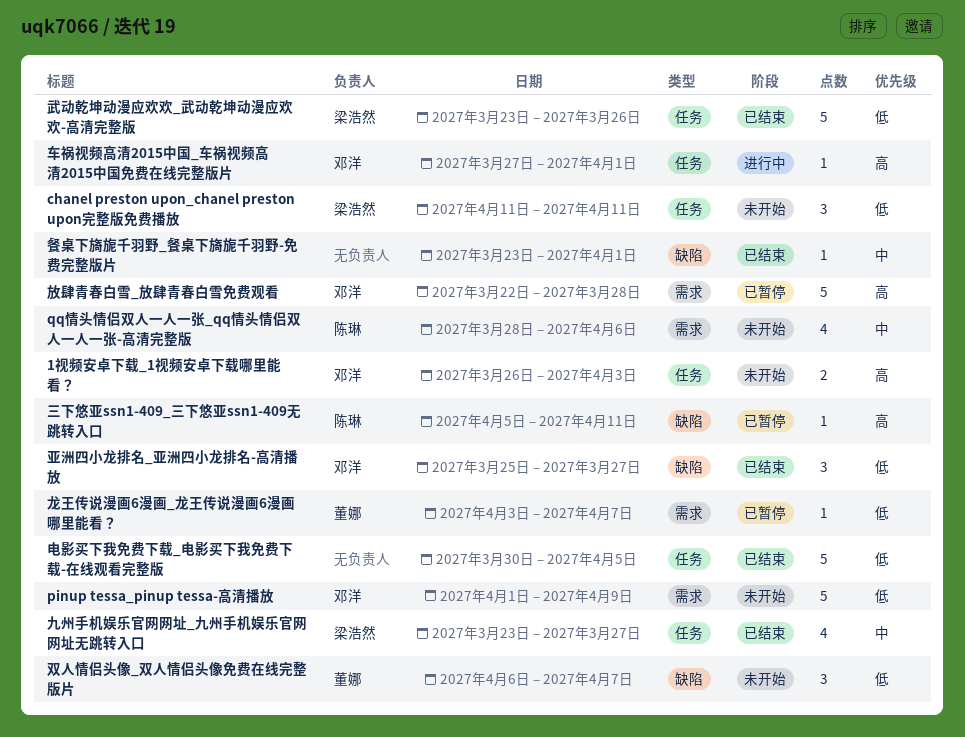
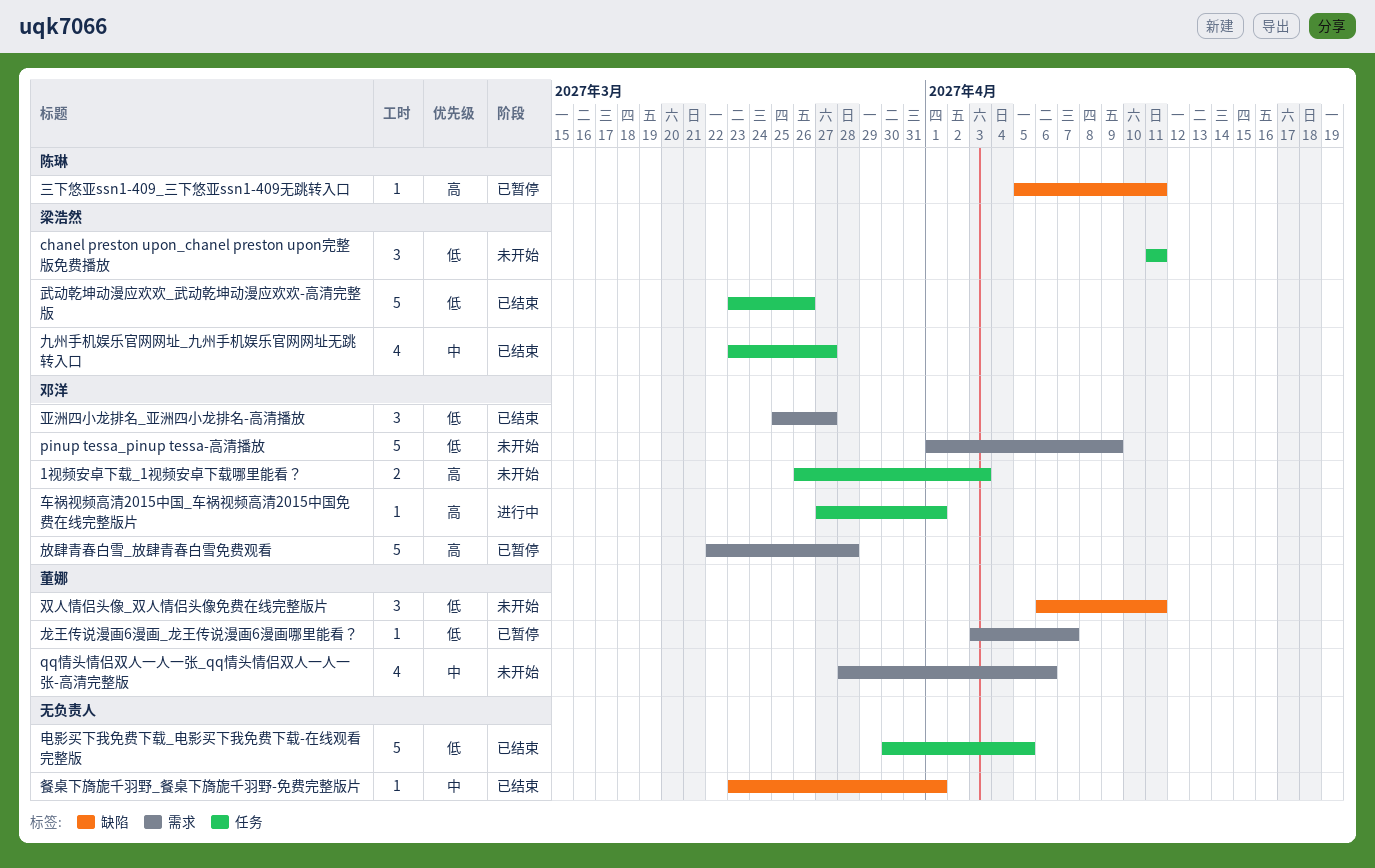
qq情头情侣双人一人一张_qq情头情侣双人一人一张-高清完整版, owner: 陈琳 -> 董娜
亚洲四小龙排名_亚洲四小龙排名-高清播放, label: 缺陷 -> 需求
双人情侣头像_双人情侣头像免费在线完整版片, due: Apr 7 -> Apr 11

